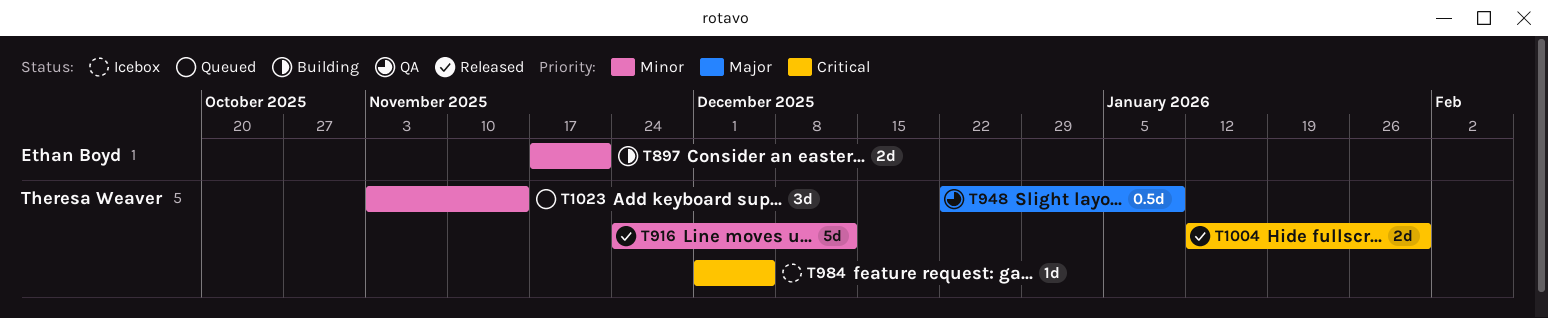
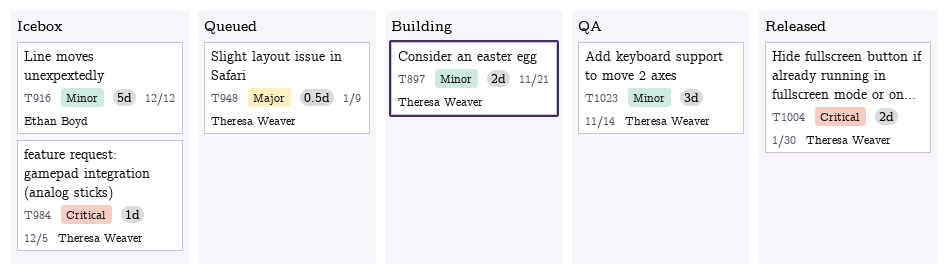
T897, owner: Ethan Boyd -> Theresa Weaver
T916, status: Released -> Icebox
T916, owner: Theresa Weaver -> Ethan Boyd
T948, status: QA -> Queued
T1023, status: Queued -> QA

